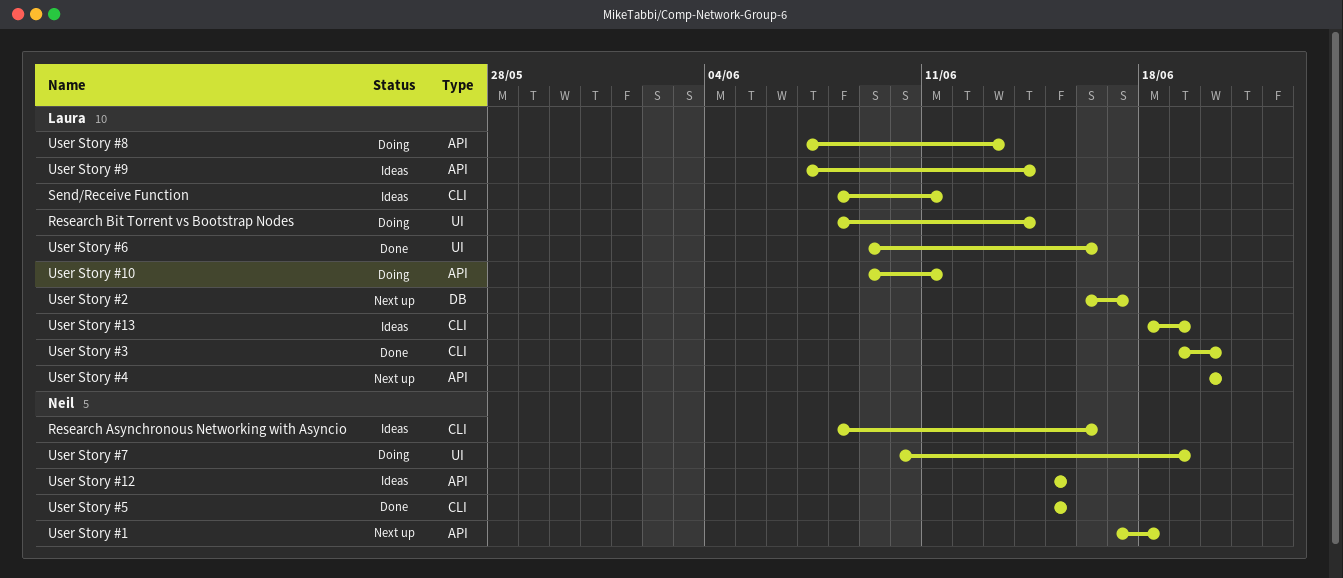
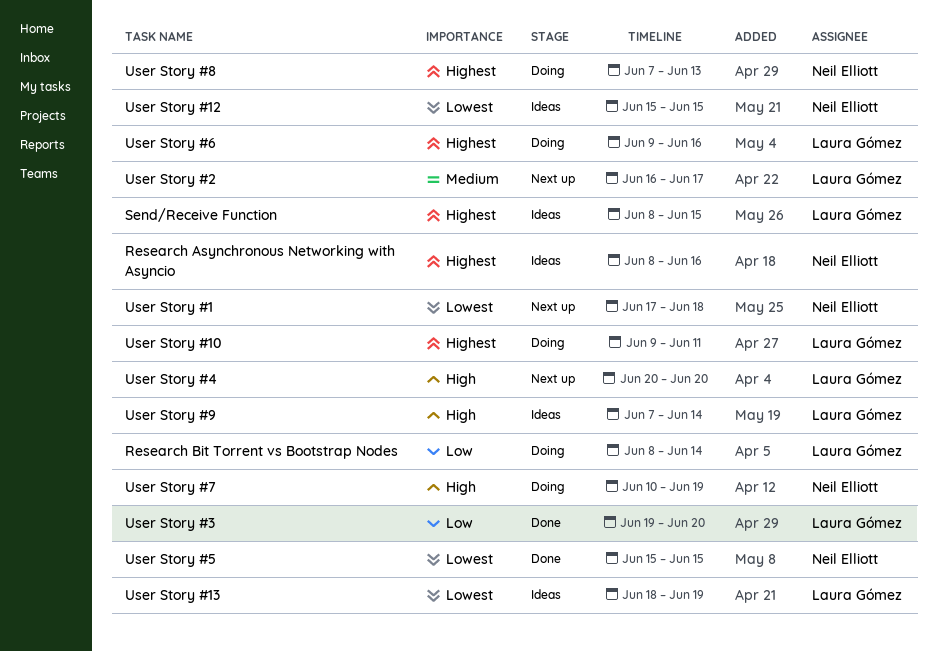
Send/Receive Function, due: Jun 11 -> Jun 15
User Story #6, status: Done -> Doing
User Story #8, owner: Laura Gómez -> Neil Elliott

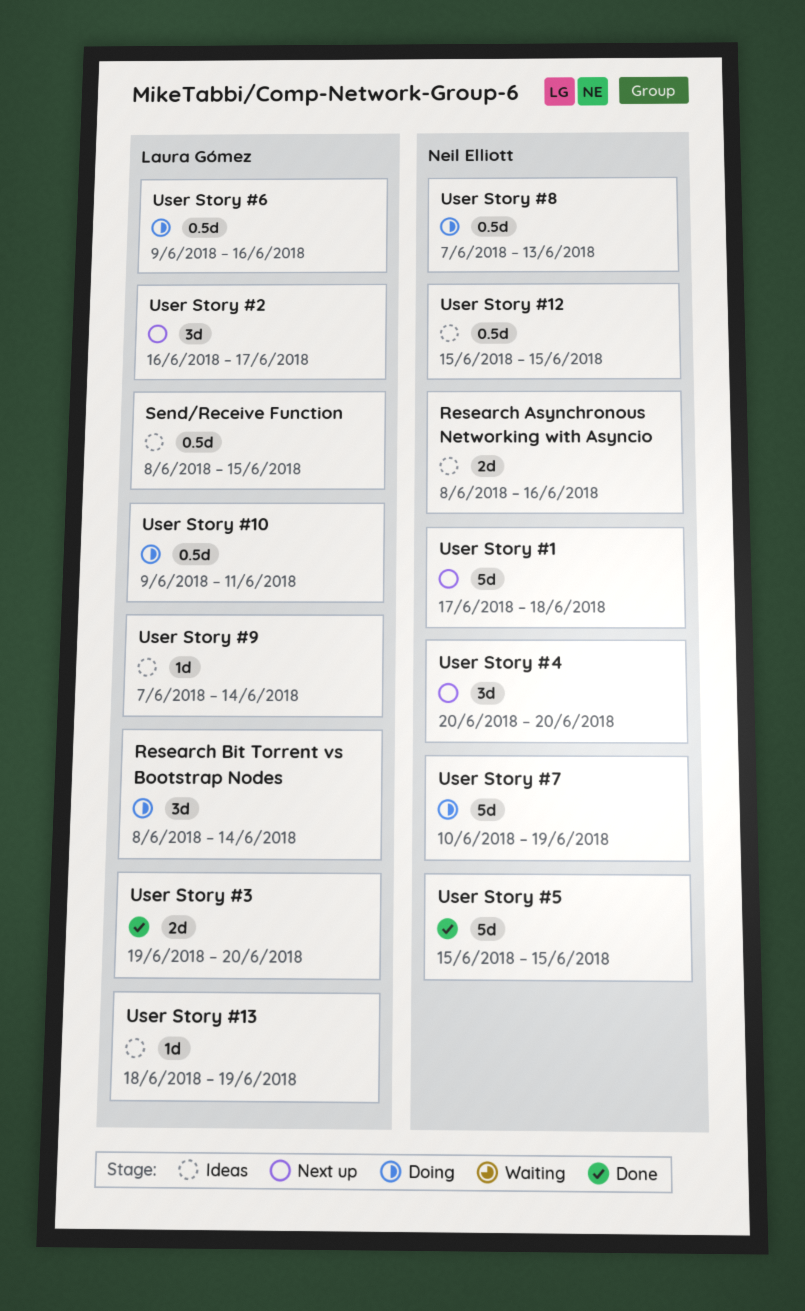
User Story #4, owner: Laura Gómez -> Neil Elliott

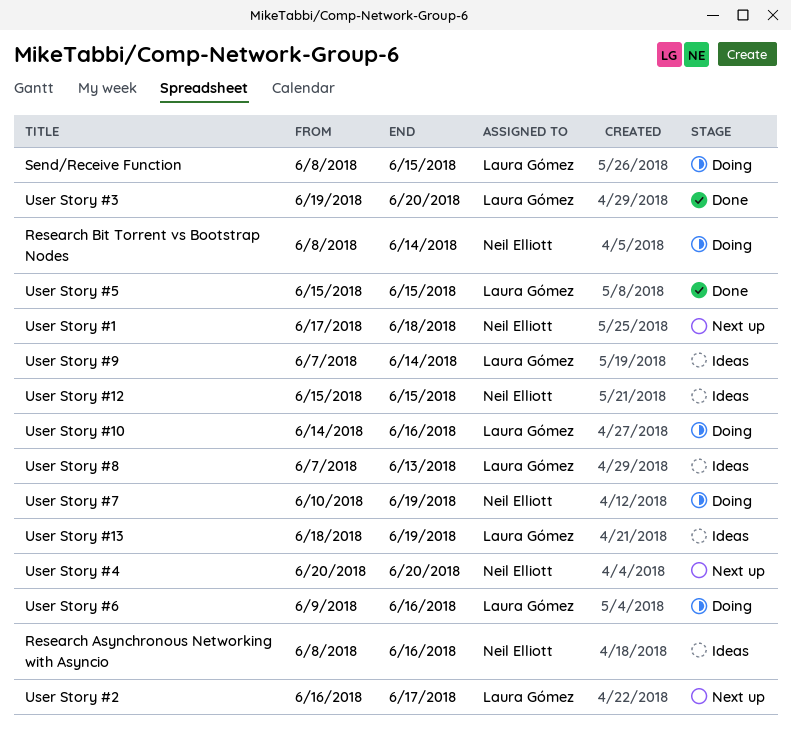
Research Bit Torrent vs Bootstrap Nodes, owner: Laura Gómez -> Neil Elliott
Send/Receive Function, status: Ideas -> Doing
User Story #10, start: Jun 9 -> Jun 14
User Story #10, due: Jun 11 -> Jun 16
User Story #5, owner: Neil Elliott -> Laura Gómez
User Story #8, status: Doing -> Ideas
User Story #8, owner: Neil Elliott -> Laura Gómez

